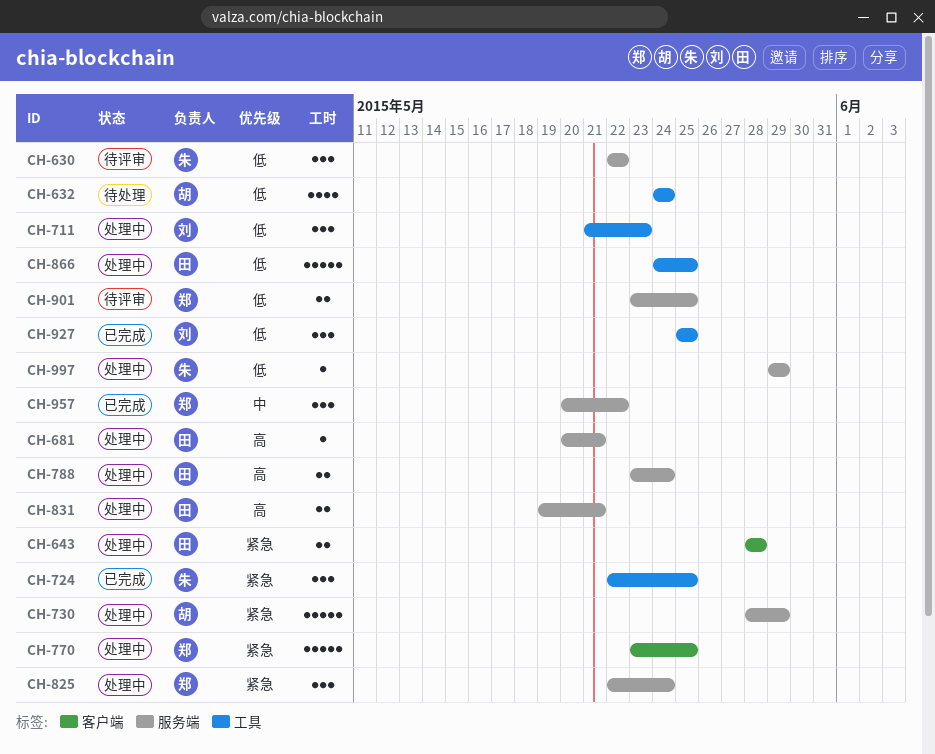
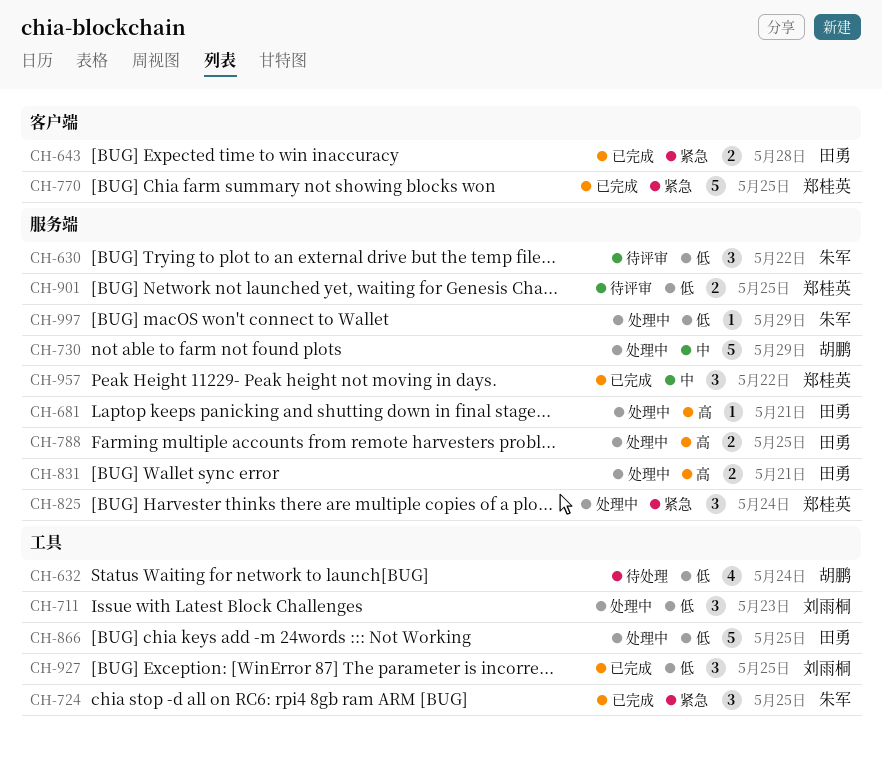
CH-643, status: 处理中 -> 已完成
CH-730, priority: 紧急 -> 中
CH-770, status: 处理中 -> 已完成
CH-788, due: May 24 -> May 25

